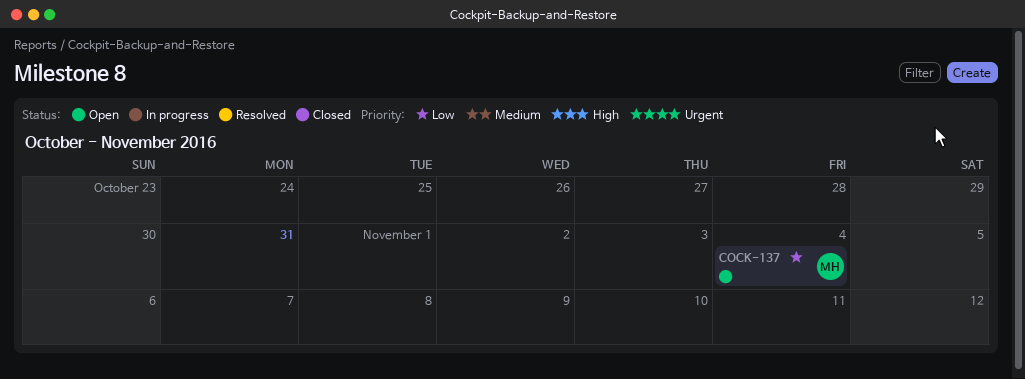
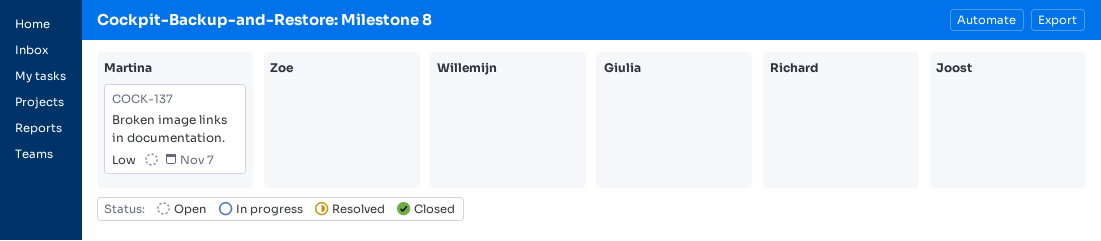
COCK-137, due: Nov 4 -> Nov 7

